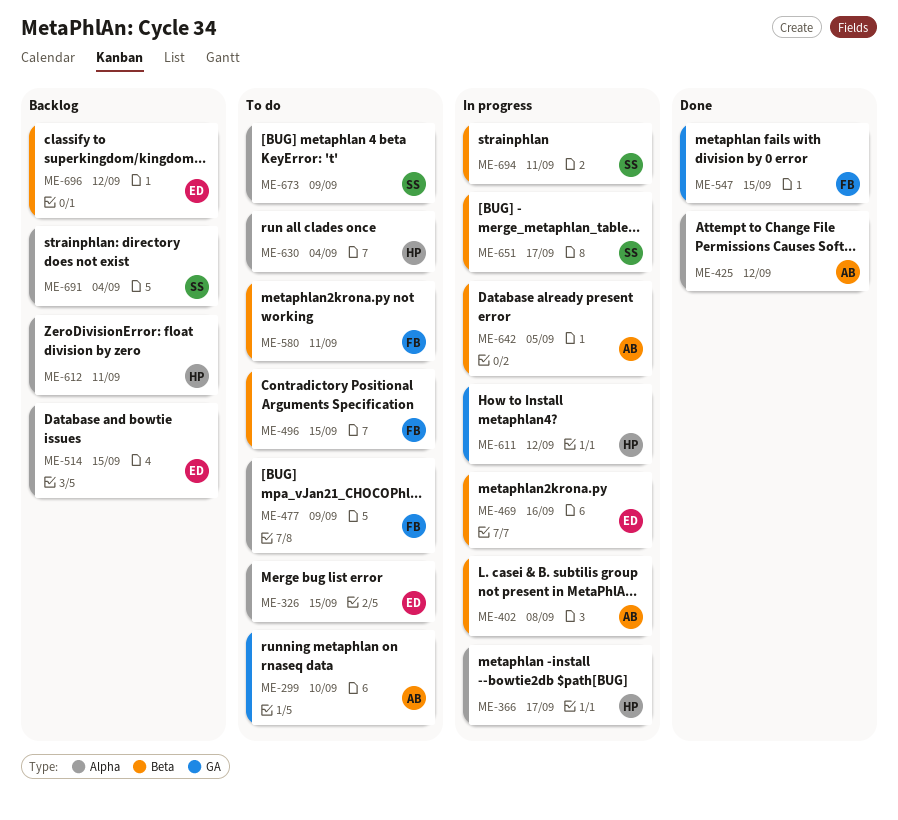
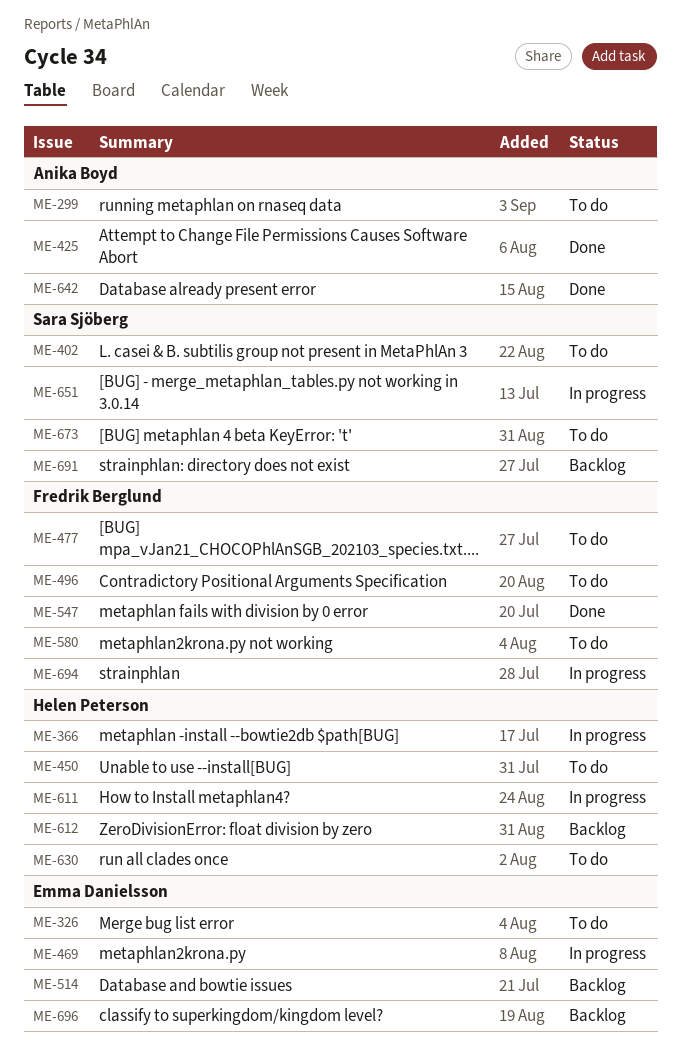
ME-402, status: In progress -> To do
ME-402, owner: Anika Boyd -> Sara Sjöberg
ME-450: none -> present
ME-642, status: In progress -> Done
ME-694, owner: Sara Sjöberg -> Fredrik Berglund

